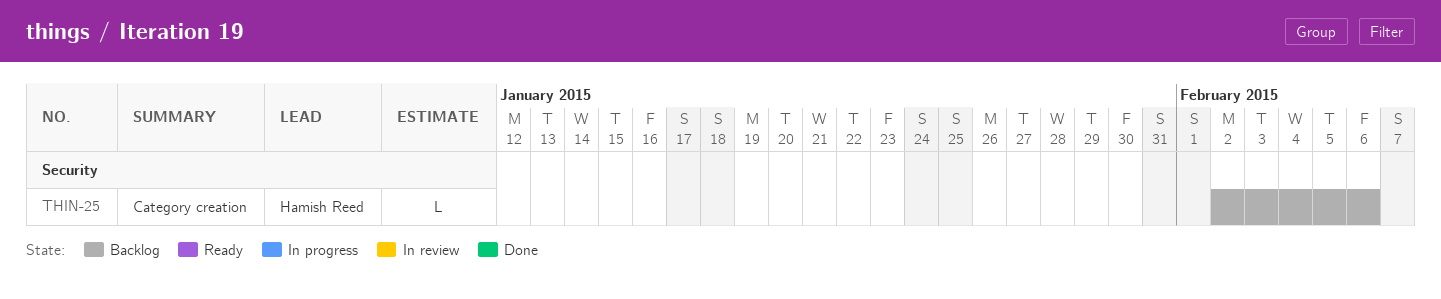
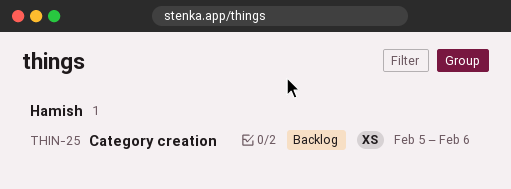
THIN-25, estimate: L -> XS
THIN-25, start: Feb 2 -> Feb 5

